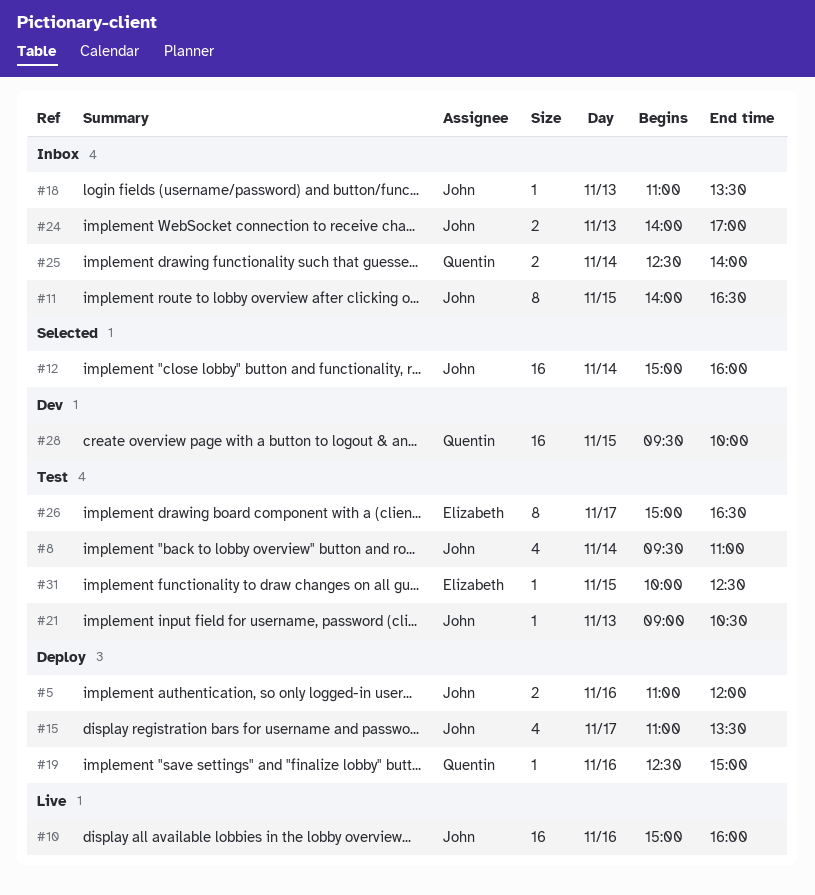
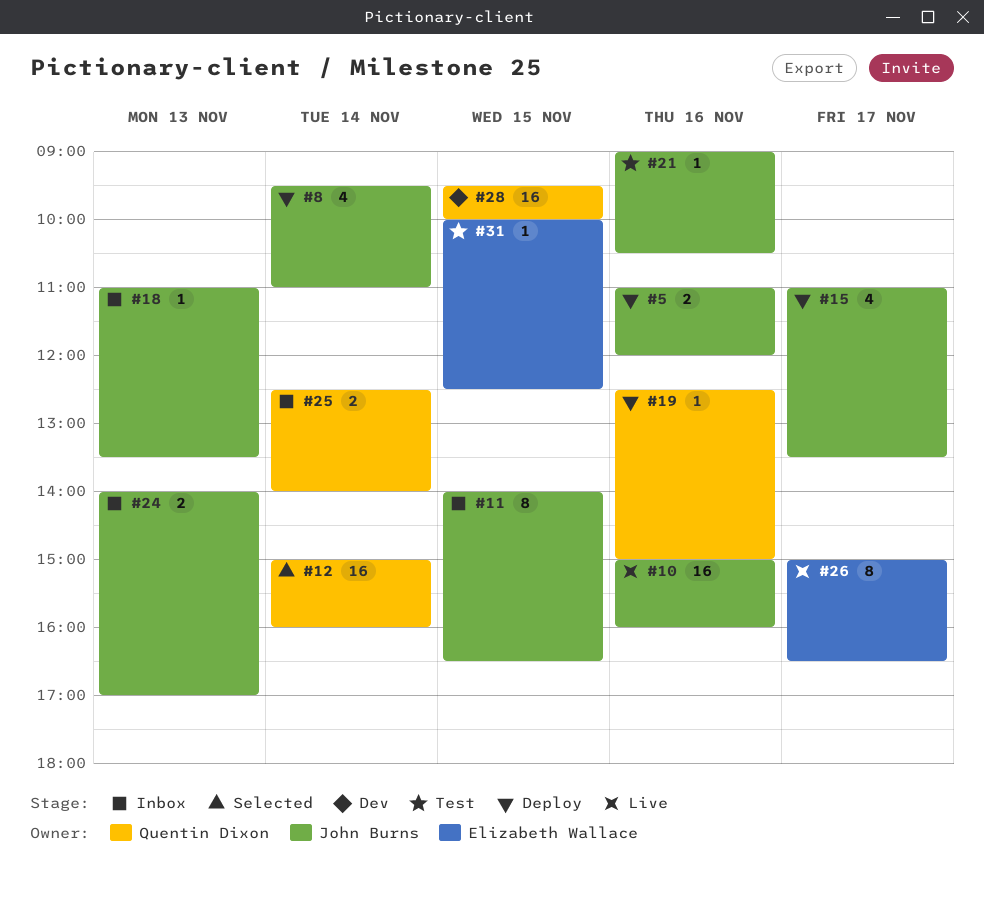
#8, status: Test -> Deploy
#12, owner: John Burns -> Quentin Dixon
#21, day: Nov 13 -> Nov 16
#26, status: Test -> Live

